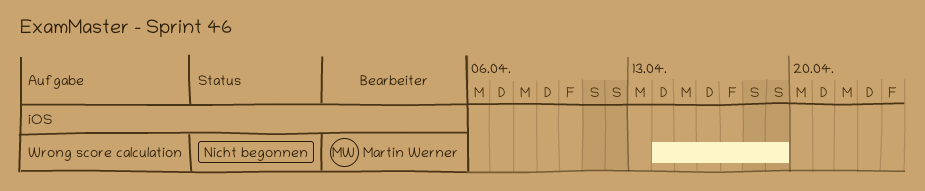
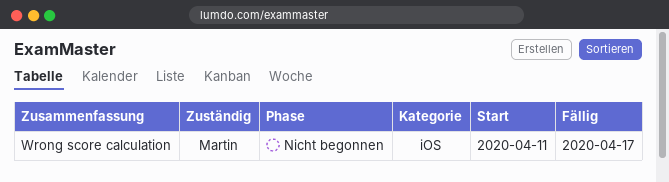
Wrong score calculation, start: Apr 14 -> Apr 11
Wrong score calculation, due: Apr 19 -> Apr 17

